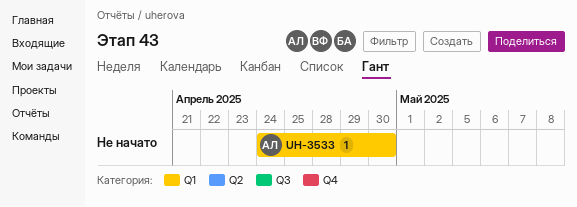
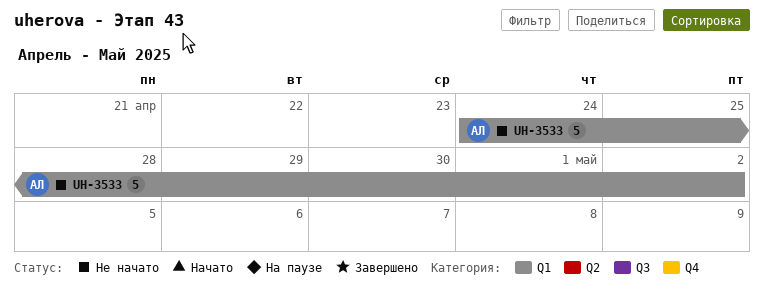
UH-3533, estimate: 1 -> 5
UH-3533, due: Apr 30 -> May 2

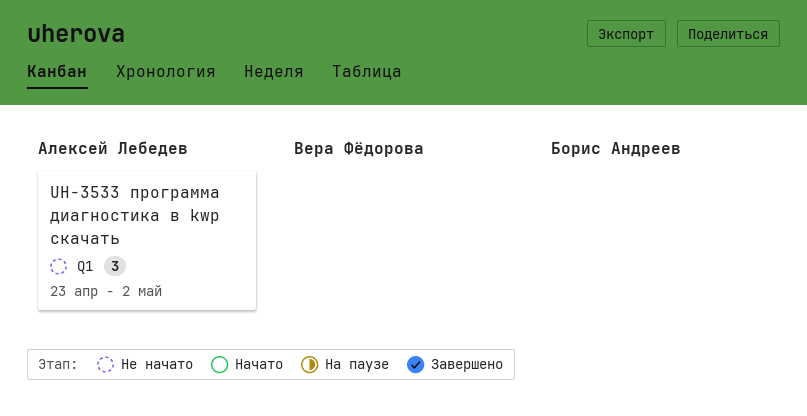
UH-3533, estimate: 5 -> 3
UH-3533, start: Apr 24 -> Apr 23

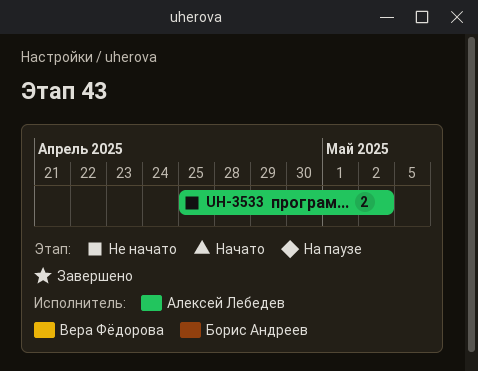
UH-3533, estimate: 3 -> 2
UH-3533, start: Apr 23 -> Apr 25

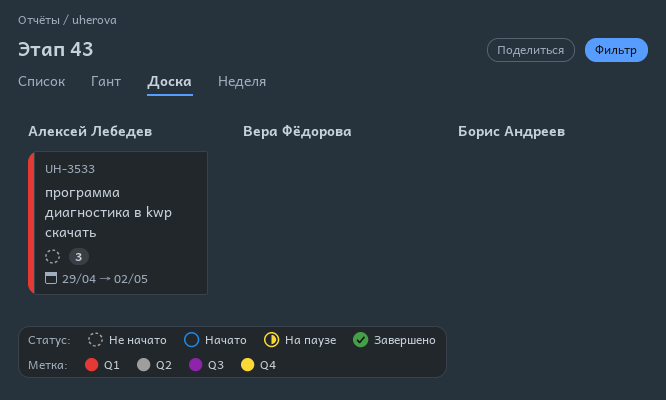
UH-3533, estimate: 2 -> 3
UH-3533, start: Apr 25 -> Apr 29

